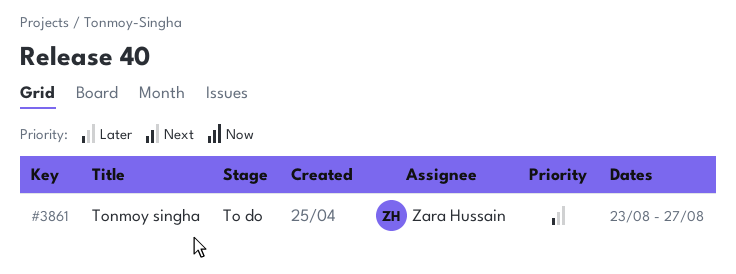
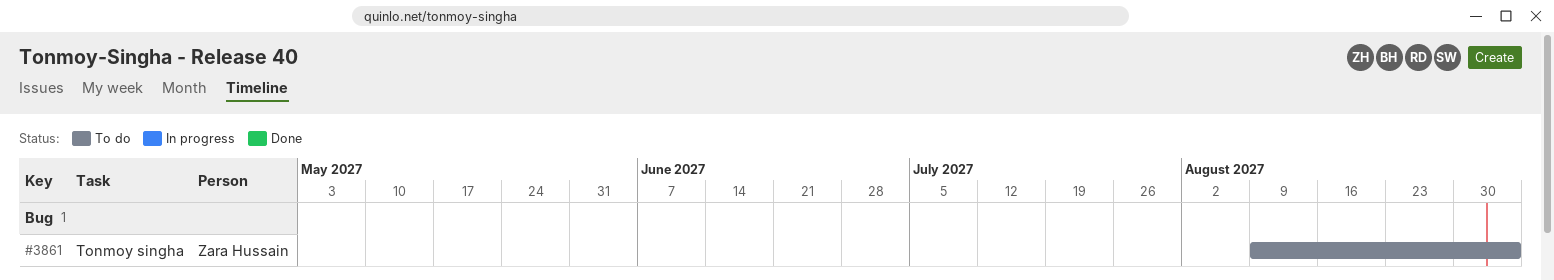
#3861, start: Aug 23 -> Aug 9
#3861, due: Aug 27 -> Sep 3

